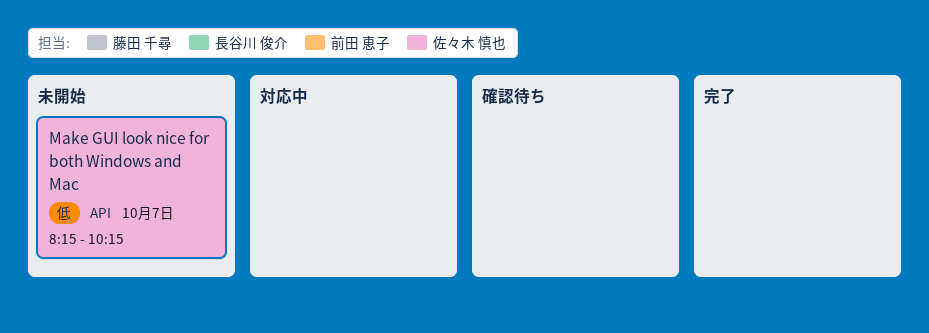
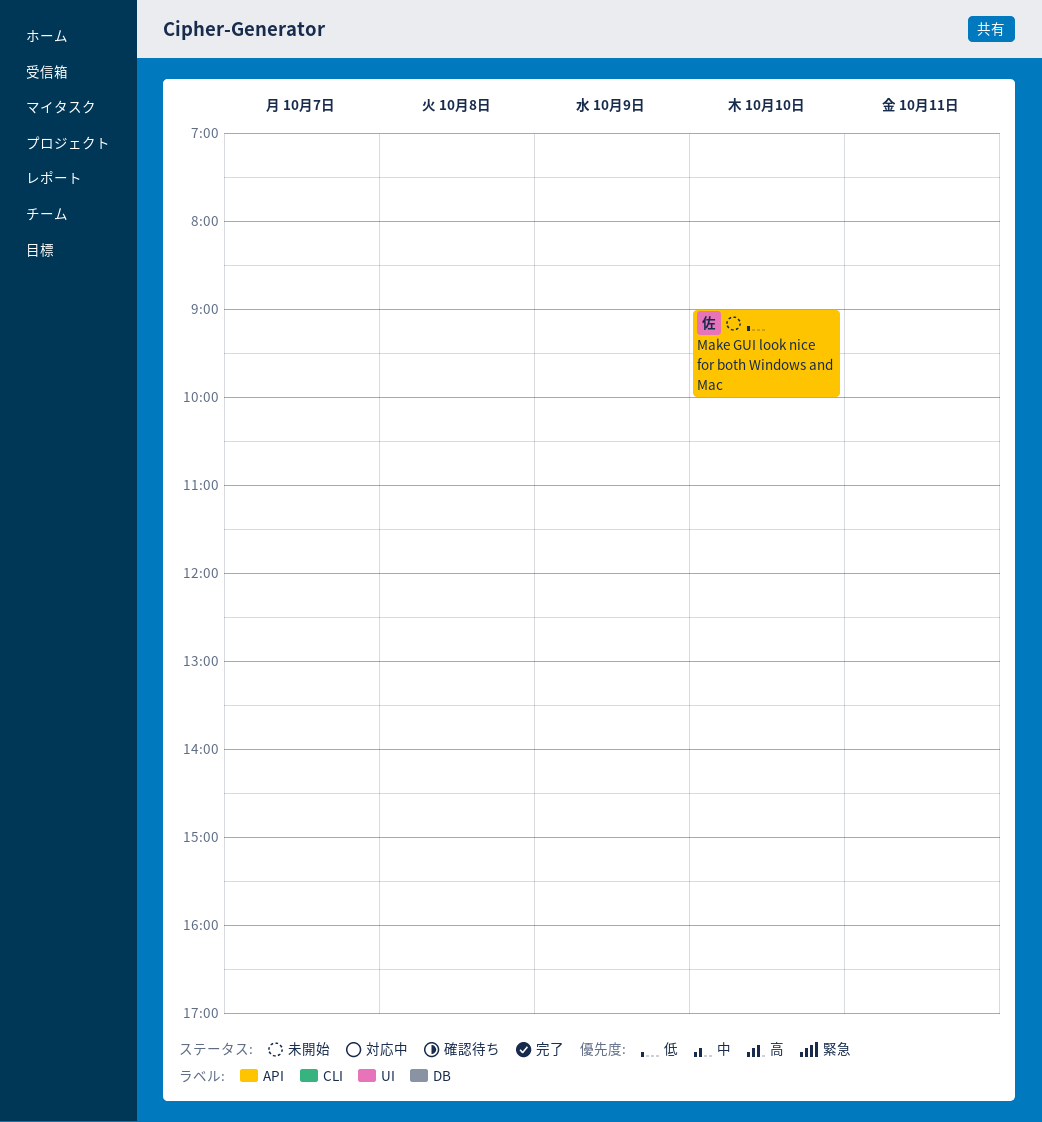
Make GUI look nice for both Windows and Mac, day: Oct 7 -> Oct 10
Make GUI look nice for both Windows and Mac, begins: 08:15 -> 09:00
Make GUI look nice for both Windows and Mac, ends: 10:15 -> 10:00

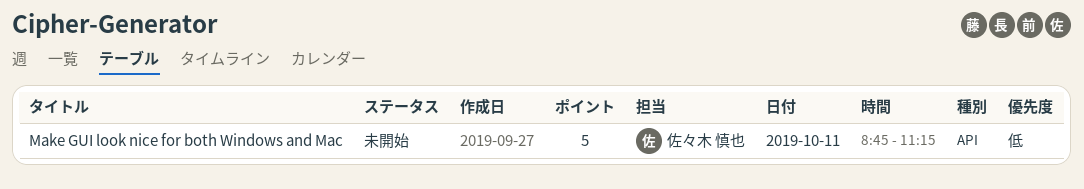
Make GUI look nice for both Windows and Mac, day: Oct 10 -> Oct 11
Make GUI look nice for both Windows and Mac, begins: 09:00 -> 08:45
Make GUI look nice for both Windows and Mac, ends: 10:00 -> 11:15

